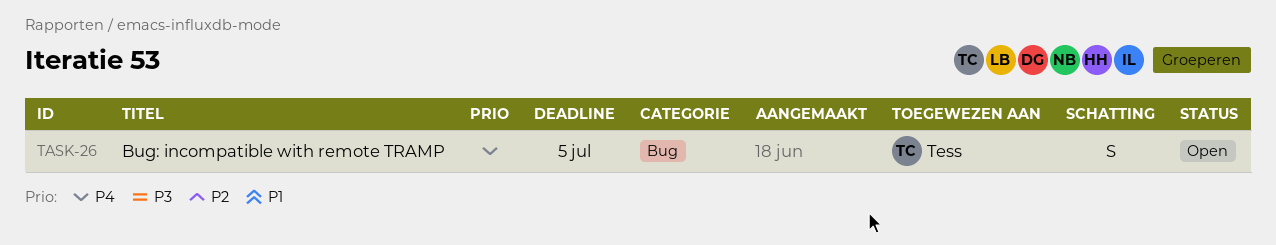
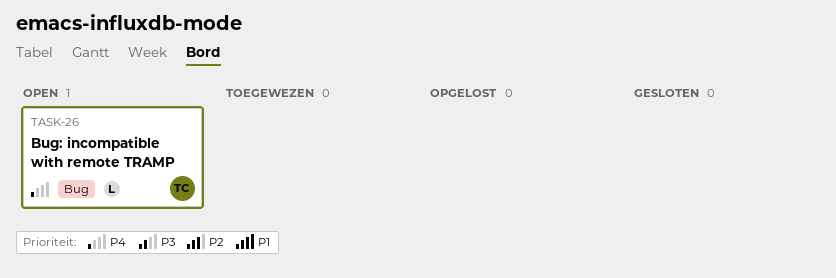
TASK-26, estimate: S -> L

